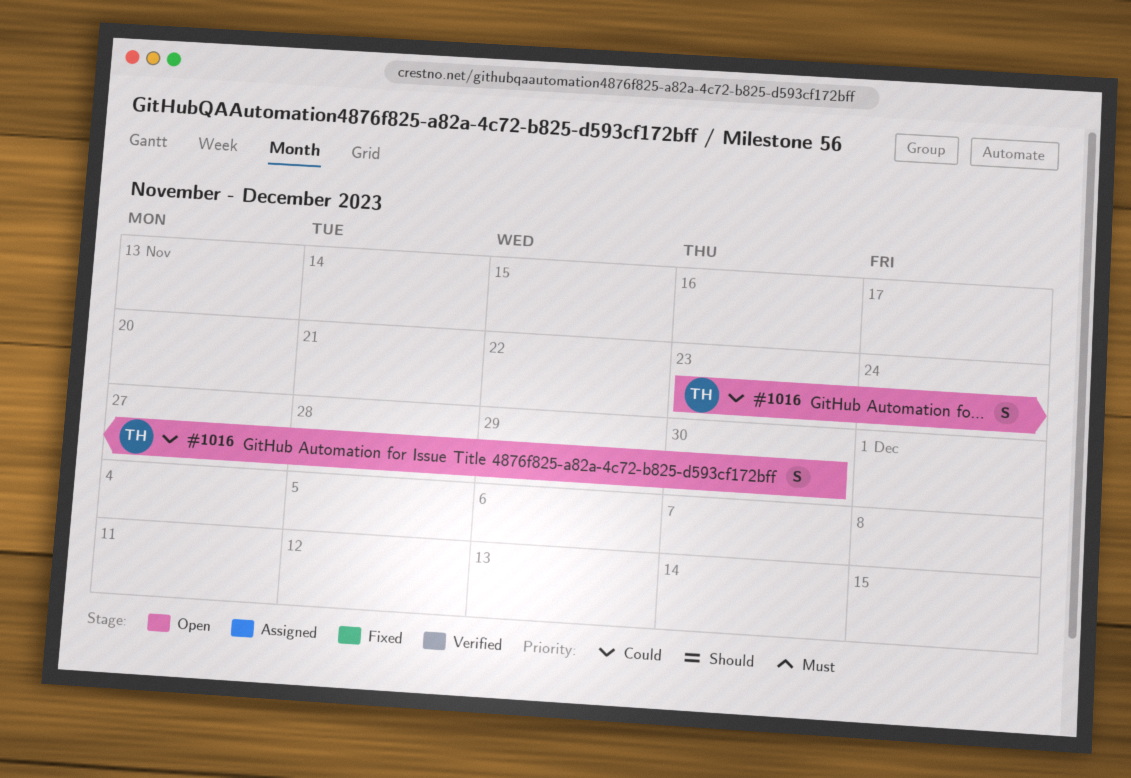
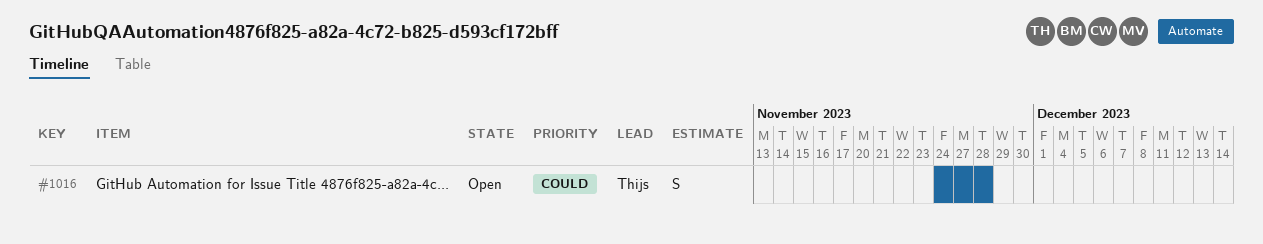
#1016, start: Nov 23 -> Nov 24
#1016, due: Nov 30 -> Nov 28

